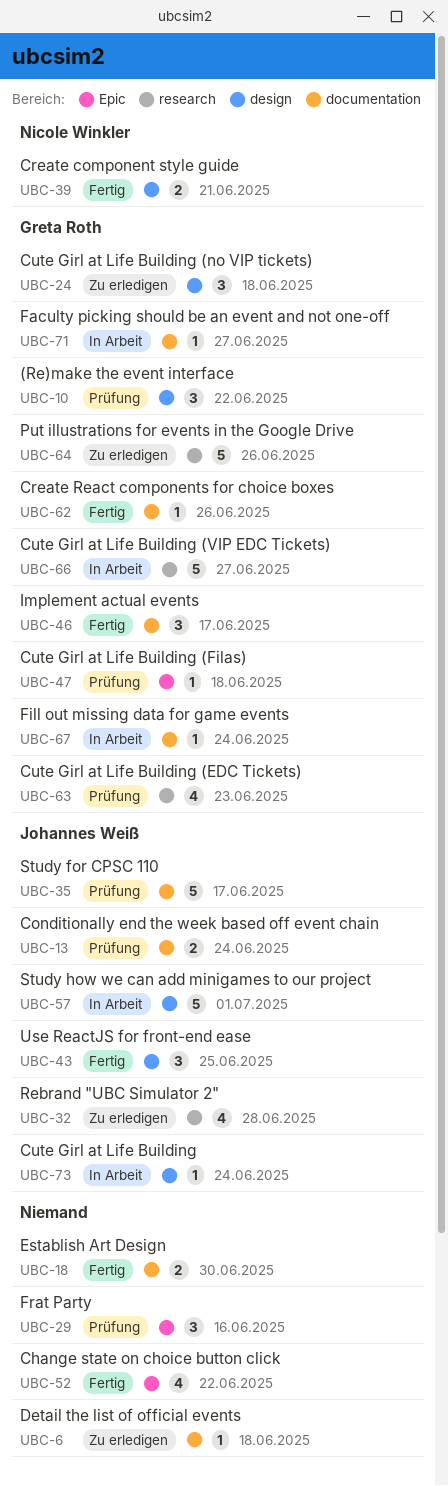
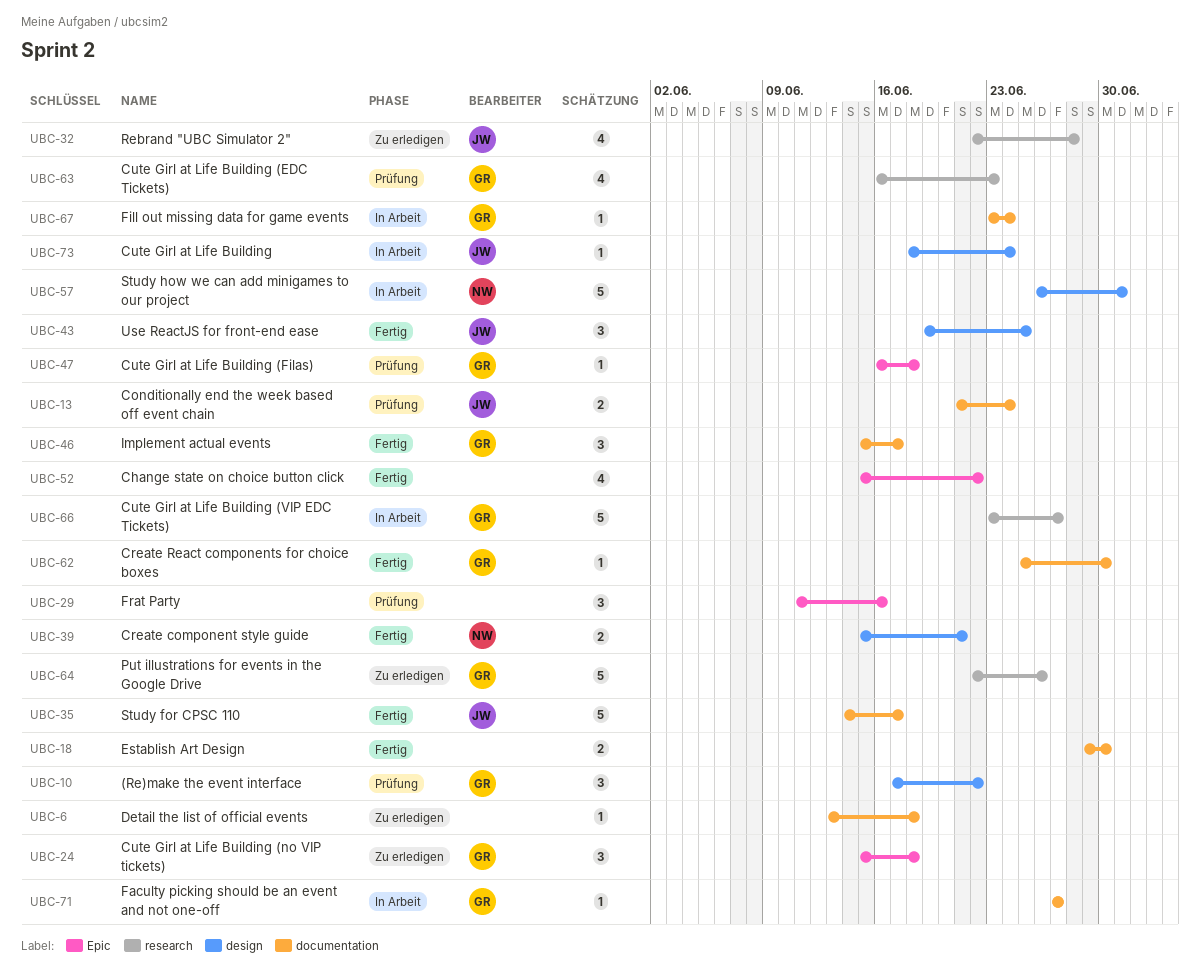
UBC-24, label: design -> Epic
UBC-35, status: Prüfung -> Fertig
UBC-57, owner: Johannes Weiß -> Nicole Winkler
UBC-62, due: Jun 26 -> Jun 30

